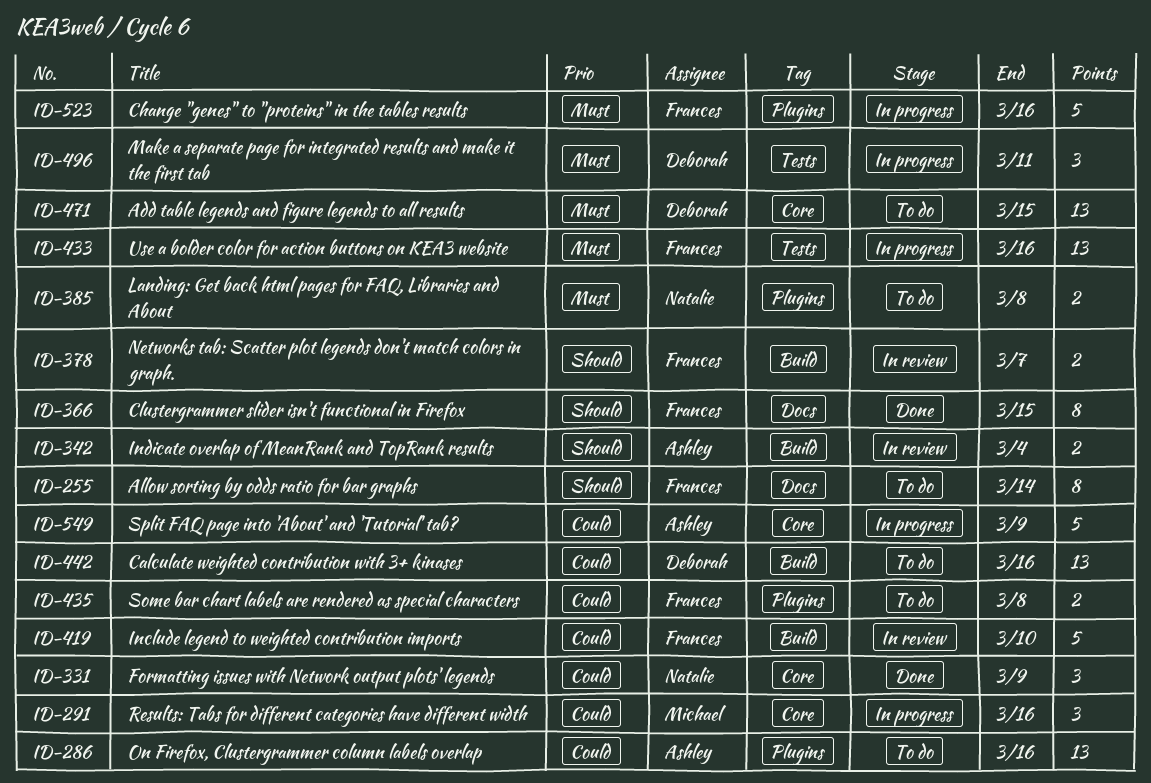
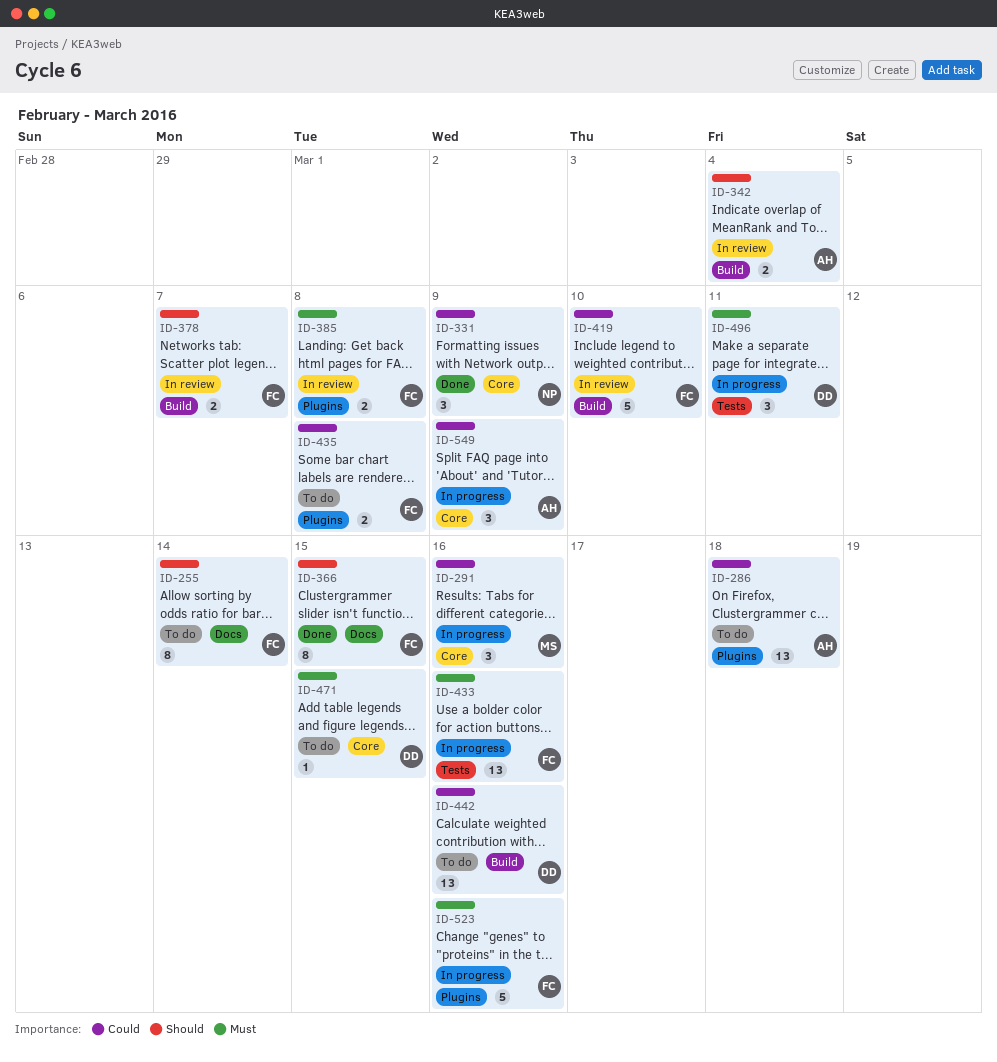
ID-286, due: Mar 16 -> Mar 18
ID-385, status: To do -> In review
ID-385, owner: Natalie -> Frances
ID-471, estimate: 13 -> 1
ID-549, estimate: 5 -> 3

